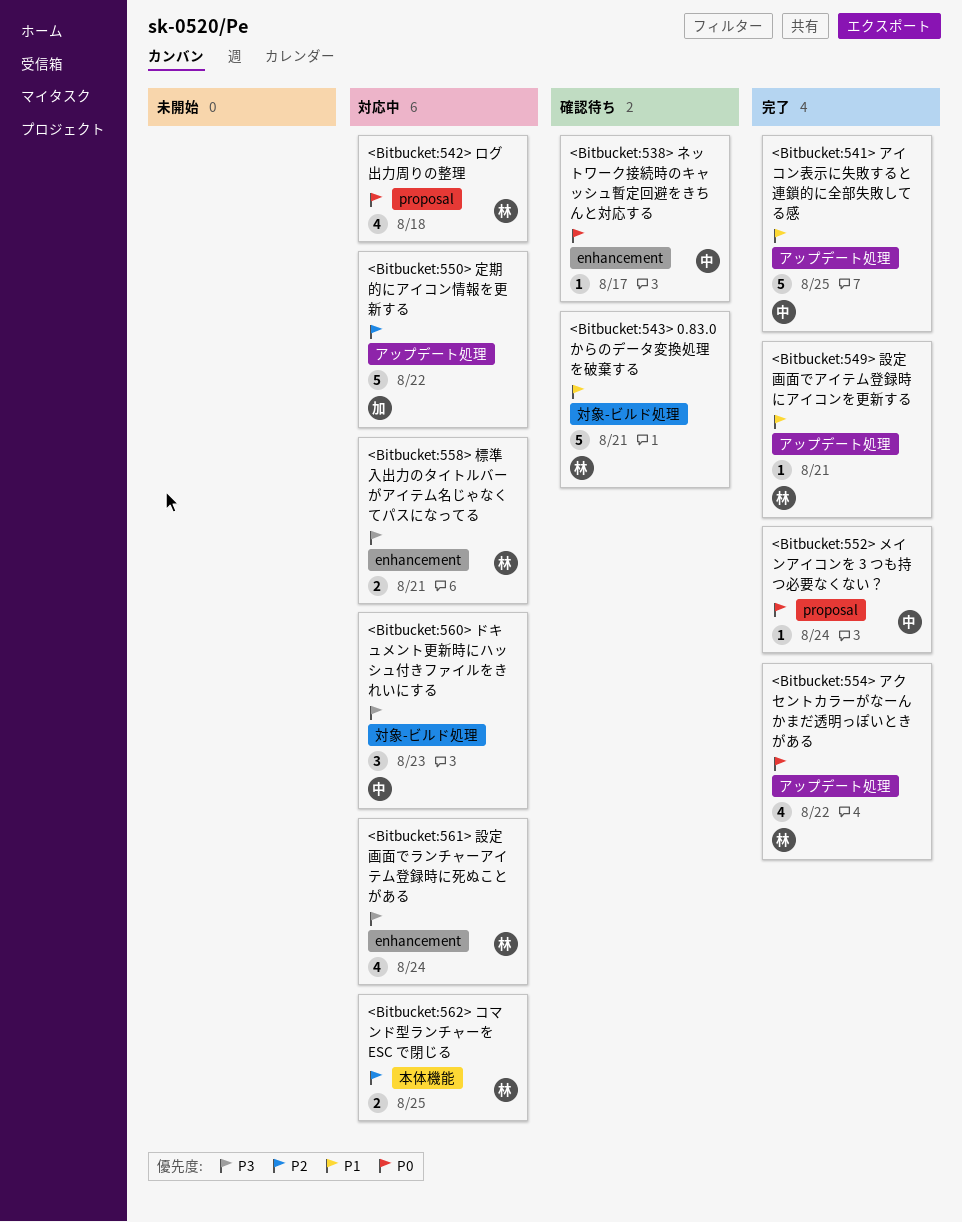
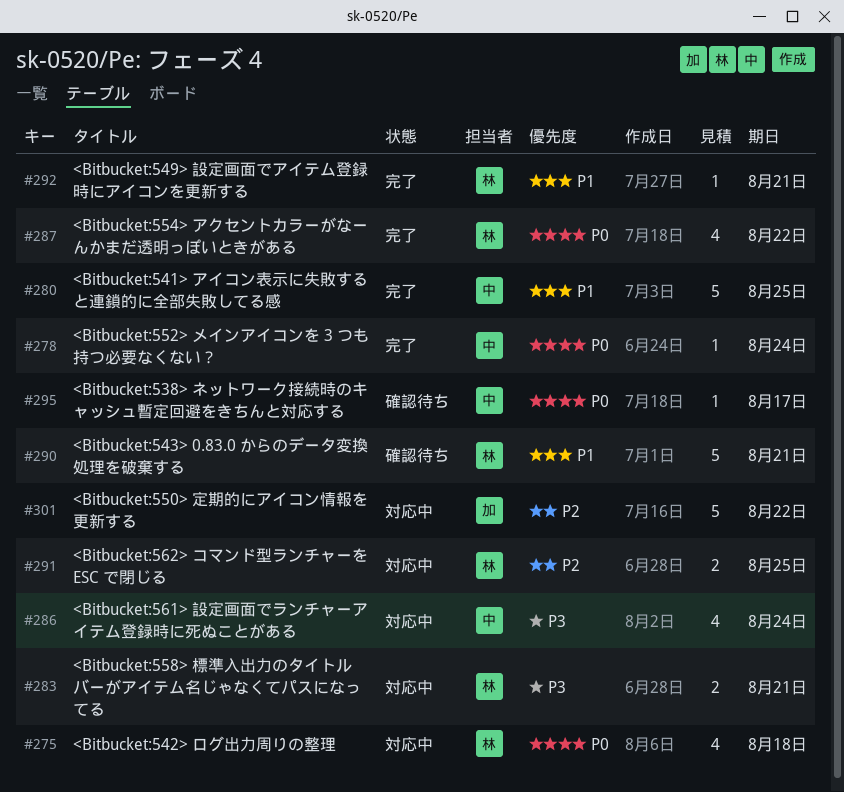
<Bitbucket:560> ドキュメント更新時にハッシュ付きファイルをきれいにする: present -> none
<Bitbucket:561> 設定画面でランチャーアイテム登録時に死ぬことがある, owner: 林 -> 中

